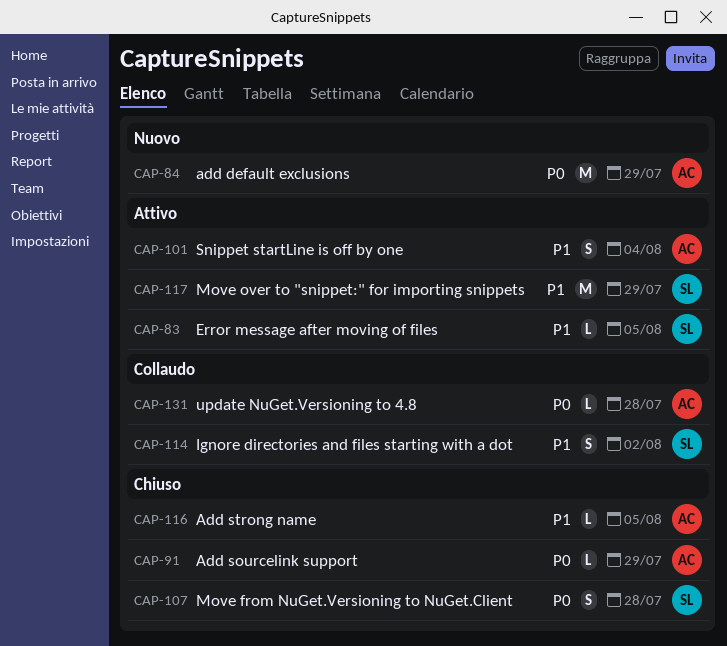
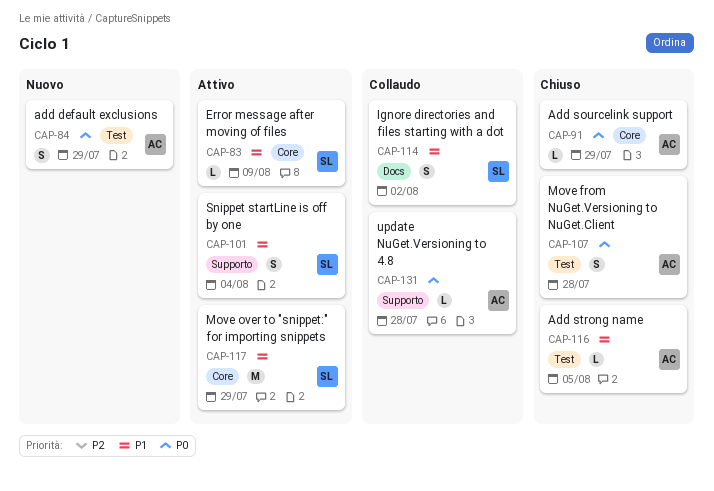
CAP-83, due: Aug 5 -> Aug 9
CAP-84, estimate: M -> S
CAP-101, owner: AC -> SL
CAP-107, owner: SL -> AC

